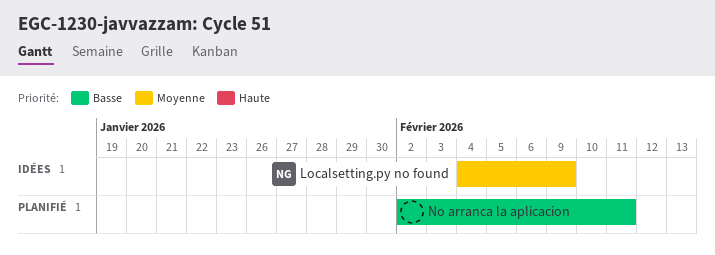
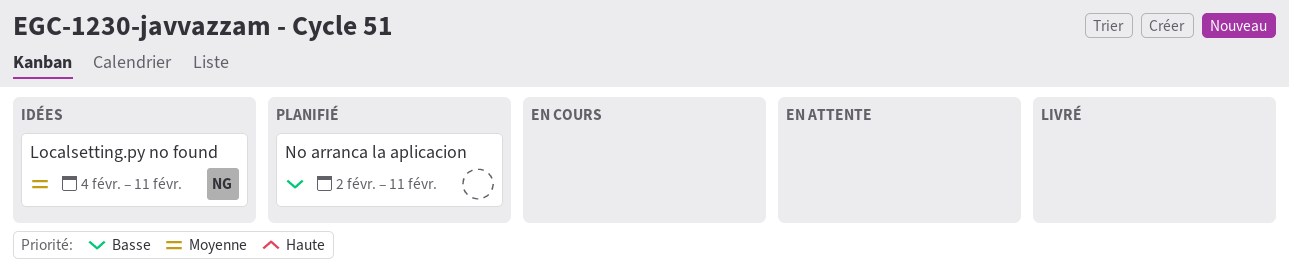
Localsetting.py no found, due: Feb 9 -> Feb 11

